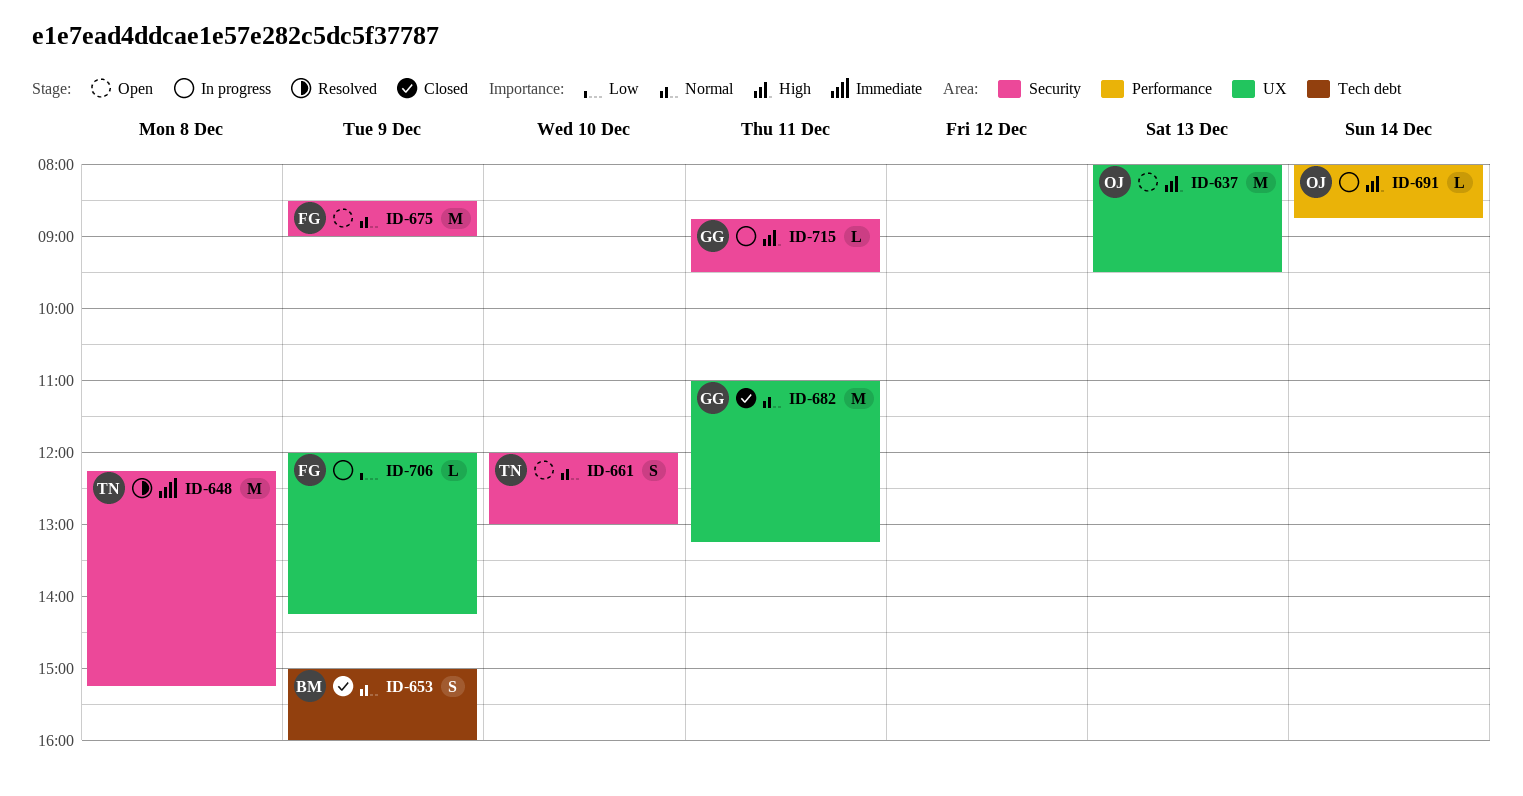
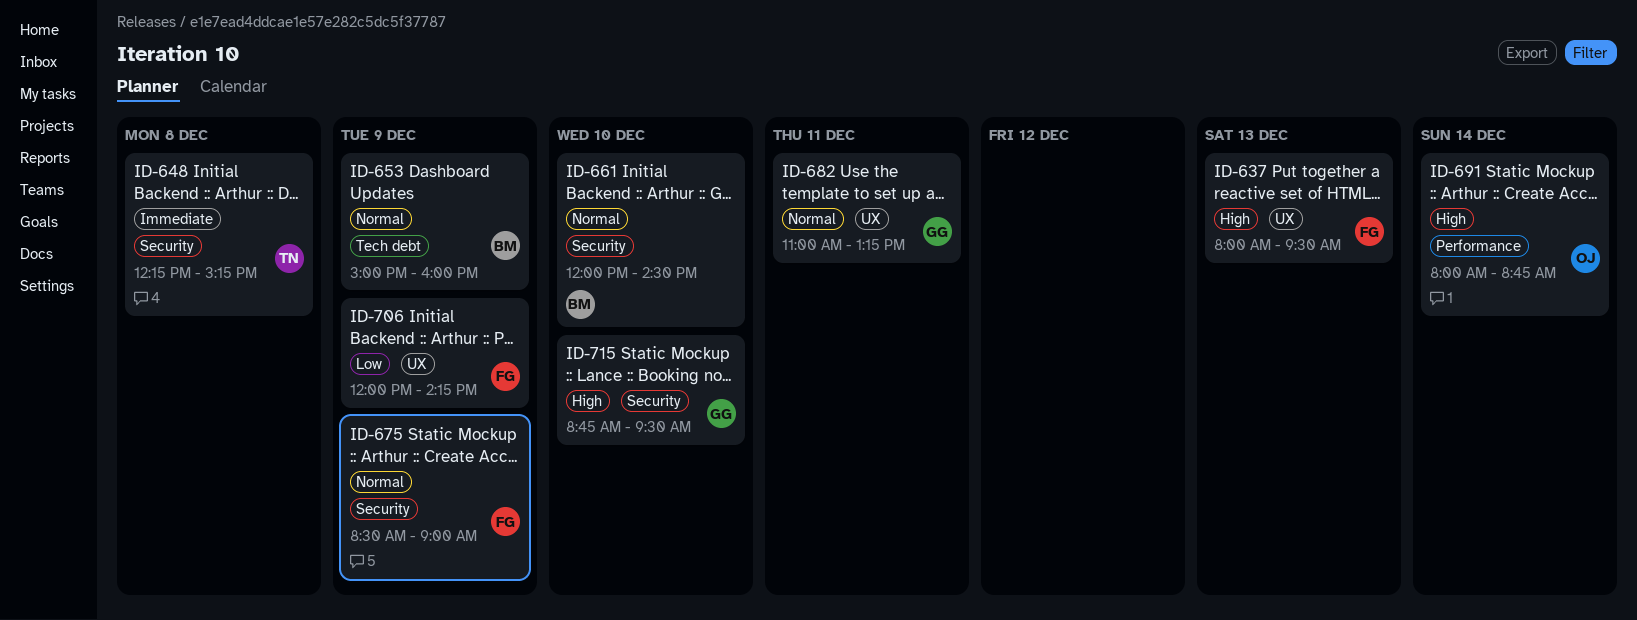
ID-637, owner: OJ -> FG
ID-661, owner: TN -> BM
ID-661, ends: 13:00 -> 14:30
ID-715, day: Dec 11 -> Dec 10

